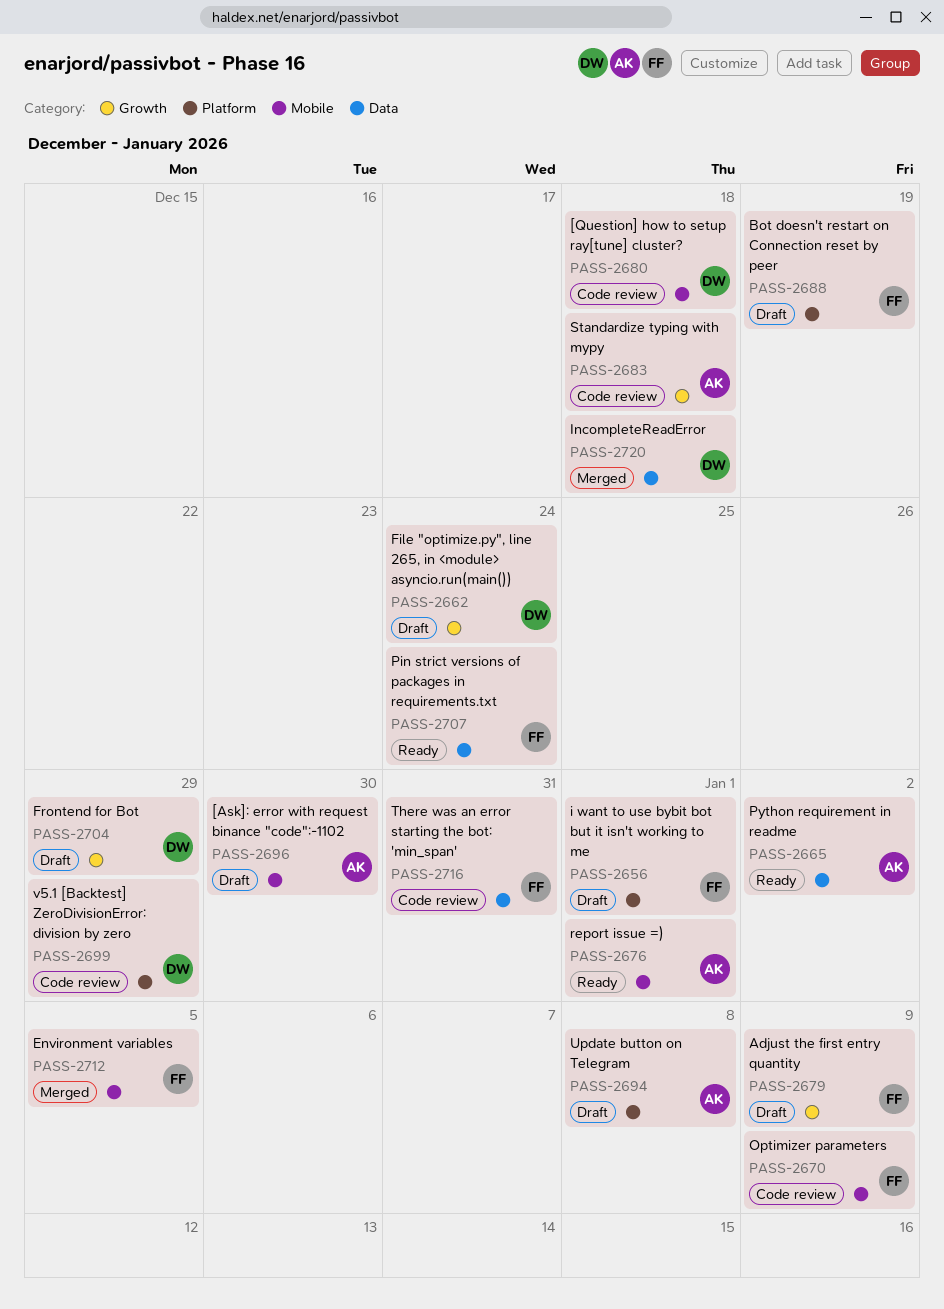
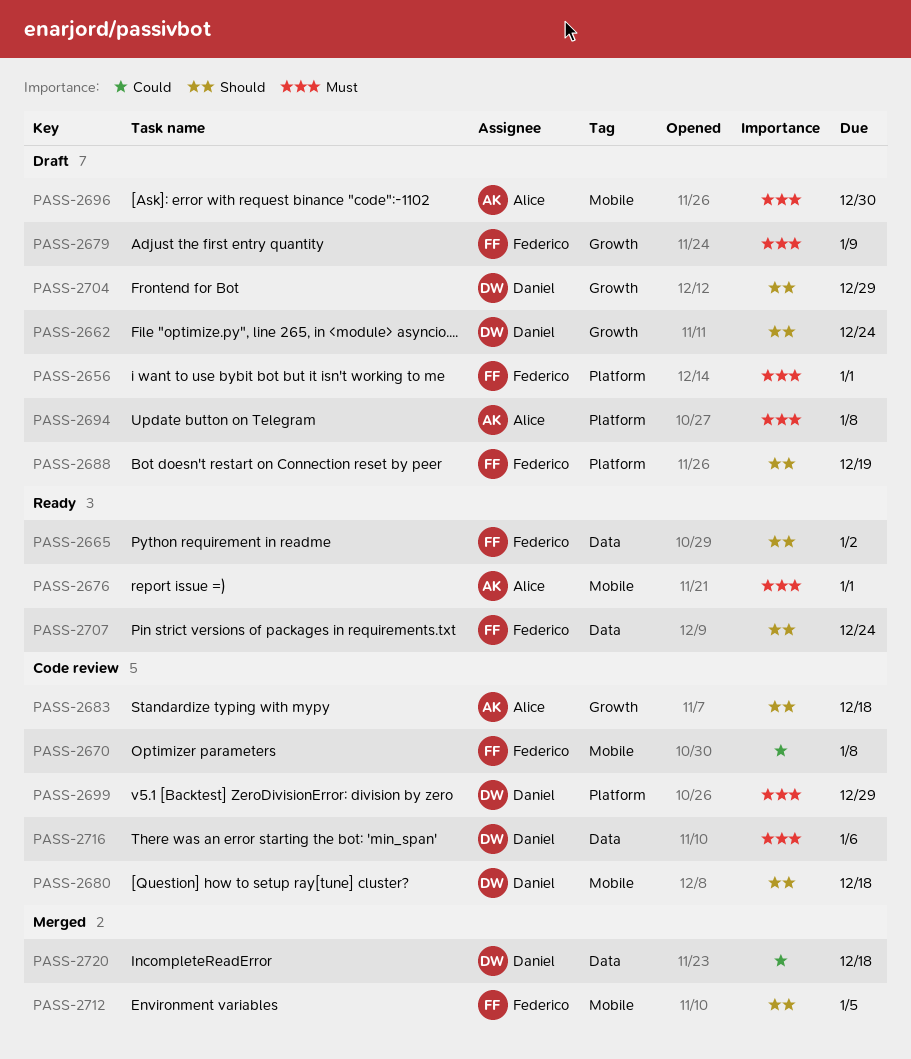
PASS-2665, owner: Alice -> Federico
PASS-2670, due: Jan 9 -> Jan 8
PASS-2716, owner: Federico -> Daniel
PASS-2716, due: Dec 31 -> Jan 6

